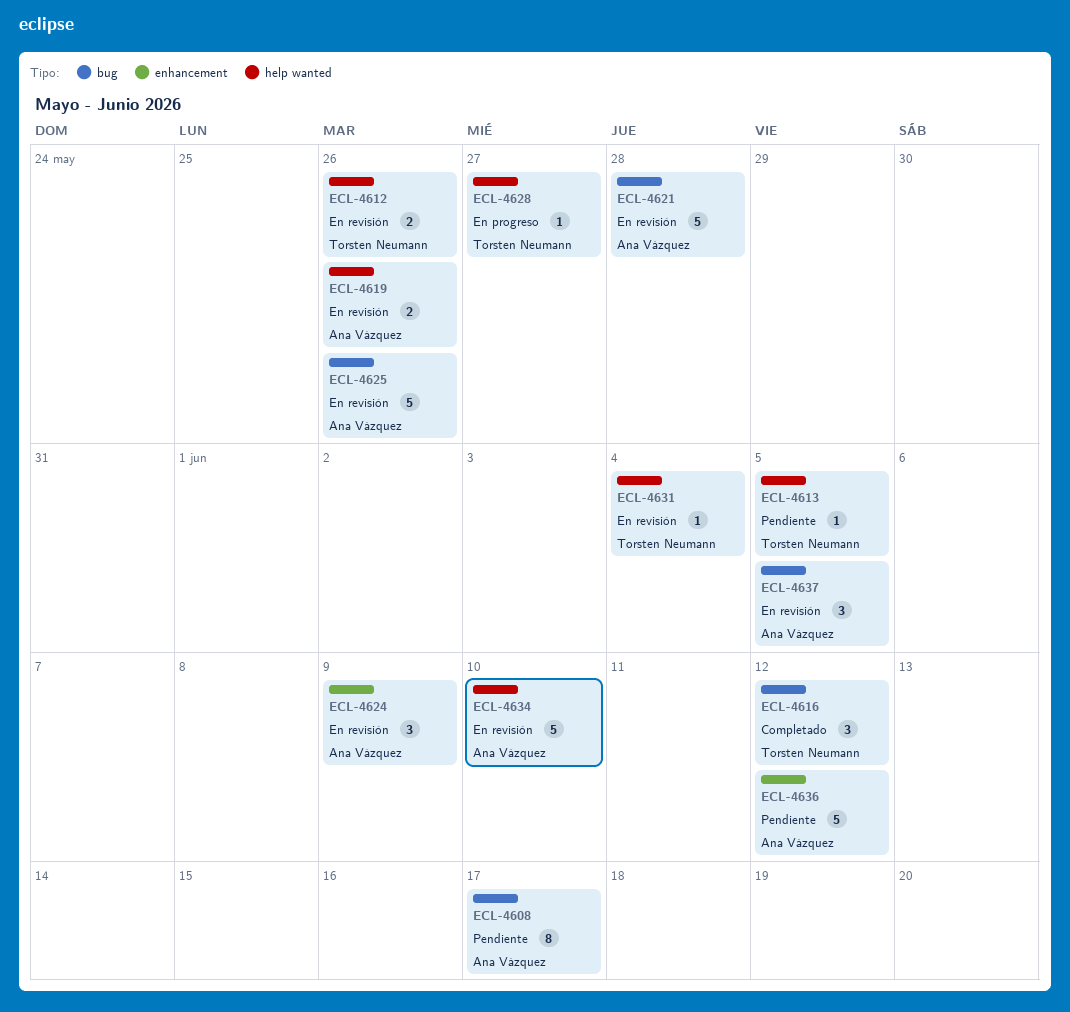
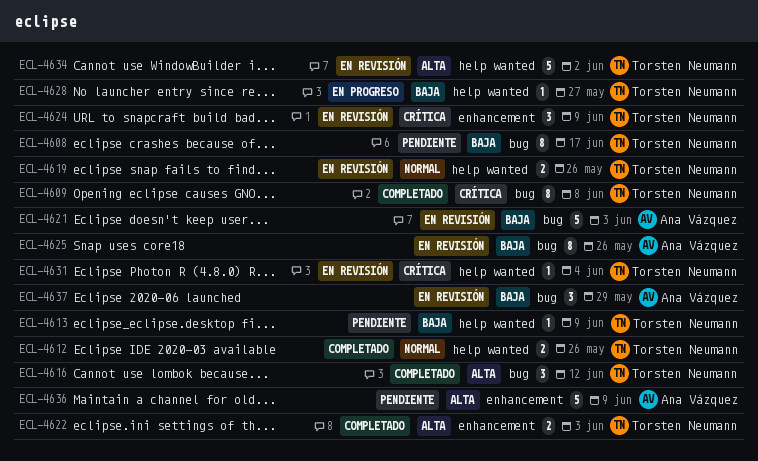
ECL-4608, owner: Ana Vázquez -> Torsten Neumann
ECL-4609: none -> present
ECL-4612, status: En revisión -> Completado
ECL-4613, due: Jun 5 -> Jun 9
ECL-4619, owner: Ana Vázquez -> Torsten Neumann
ECL-4621, due: May 28 -> Jun 3
ECL-4622: none -> present
ECL-4624, owner: Ana Vázquez -> Torsten Neumann
ECL-4625, estimate: 5 -> 8
ECL-4634, owner: Ana Vázquez -> Torsten Neumann
ECL-4634, due: Jun 10 -> Jun 2
ECL-4636, due: Jun 12 -> Jun 9
ECL-4637, due: Jun 5 -> May 29

